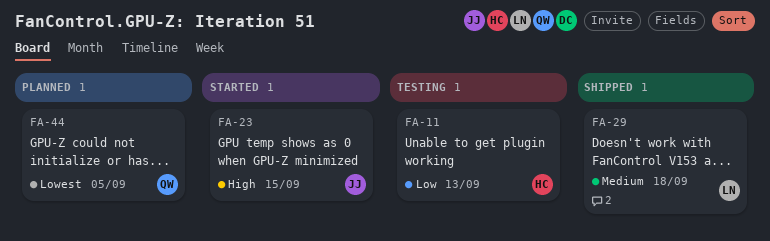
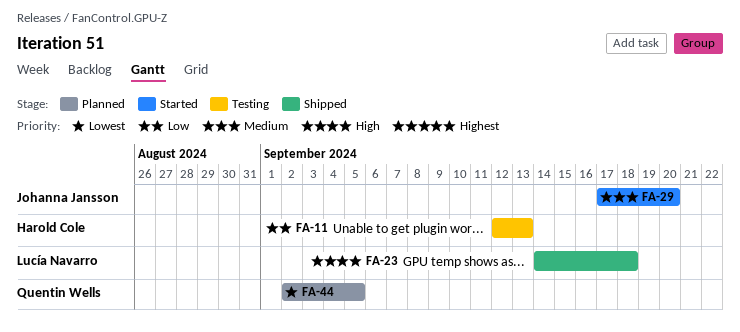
FA-23, status: Started -> Shipped
FA-23, owner: Johanna Jansson -> Lucía Navarro
FA-23, due: Sep 15 -> Sep 18
FA-29, status: Shipped -> Started
FA-29, owner: Lucía Navarro -> Johanna Jansson
FA-29, due: Sep 18 -> Sep 20

